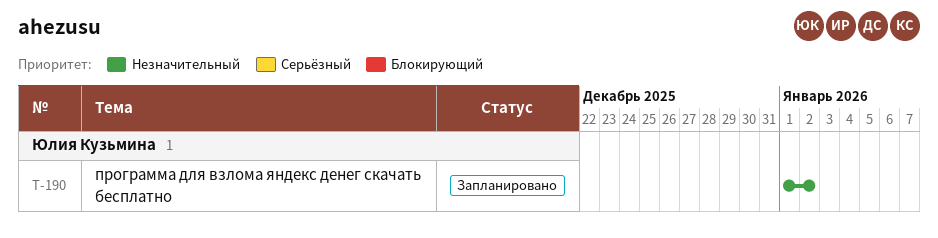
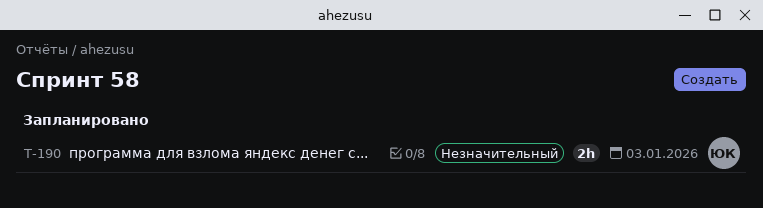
T-190, due: Jan 2 -> Jan 3

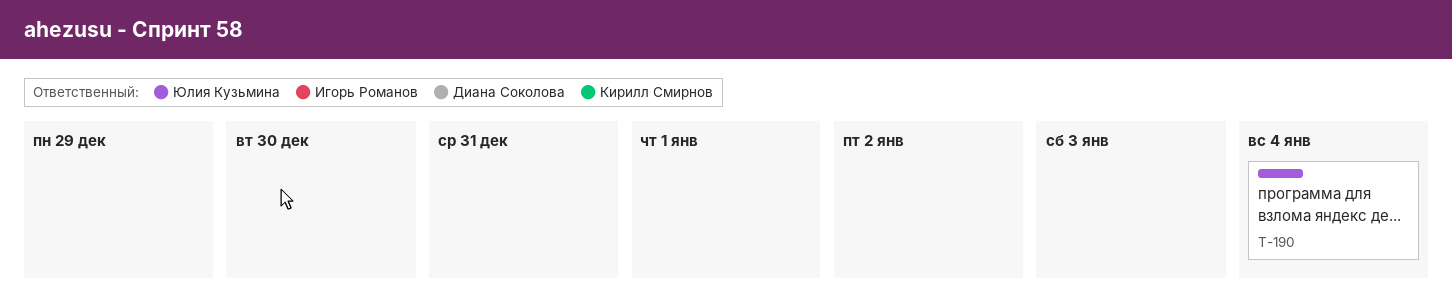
T-190, due: Jan 3 -> Jan 4

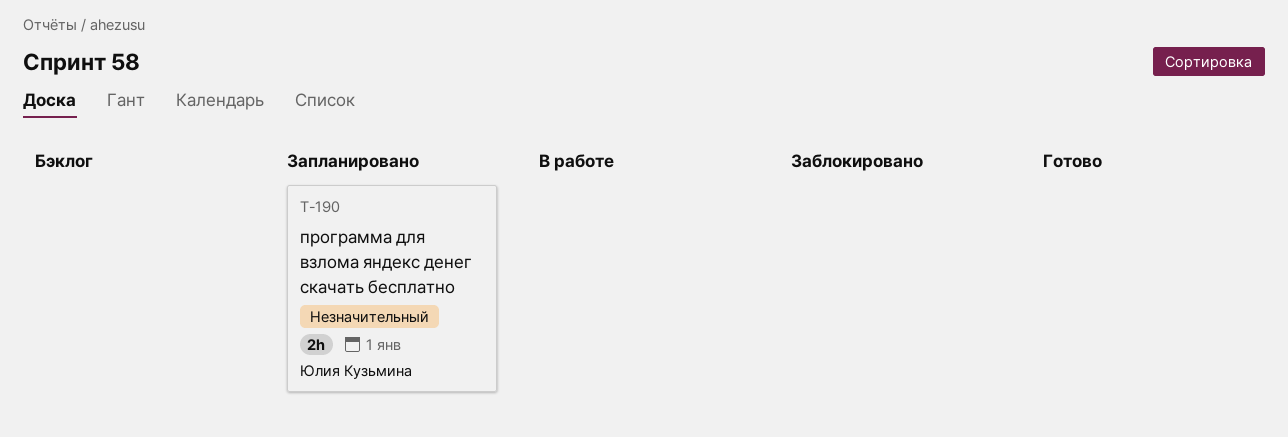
T-190, due: Jan 4 -> Jan 1

